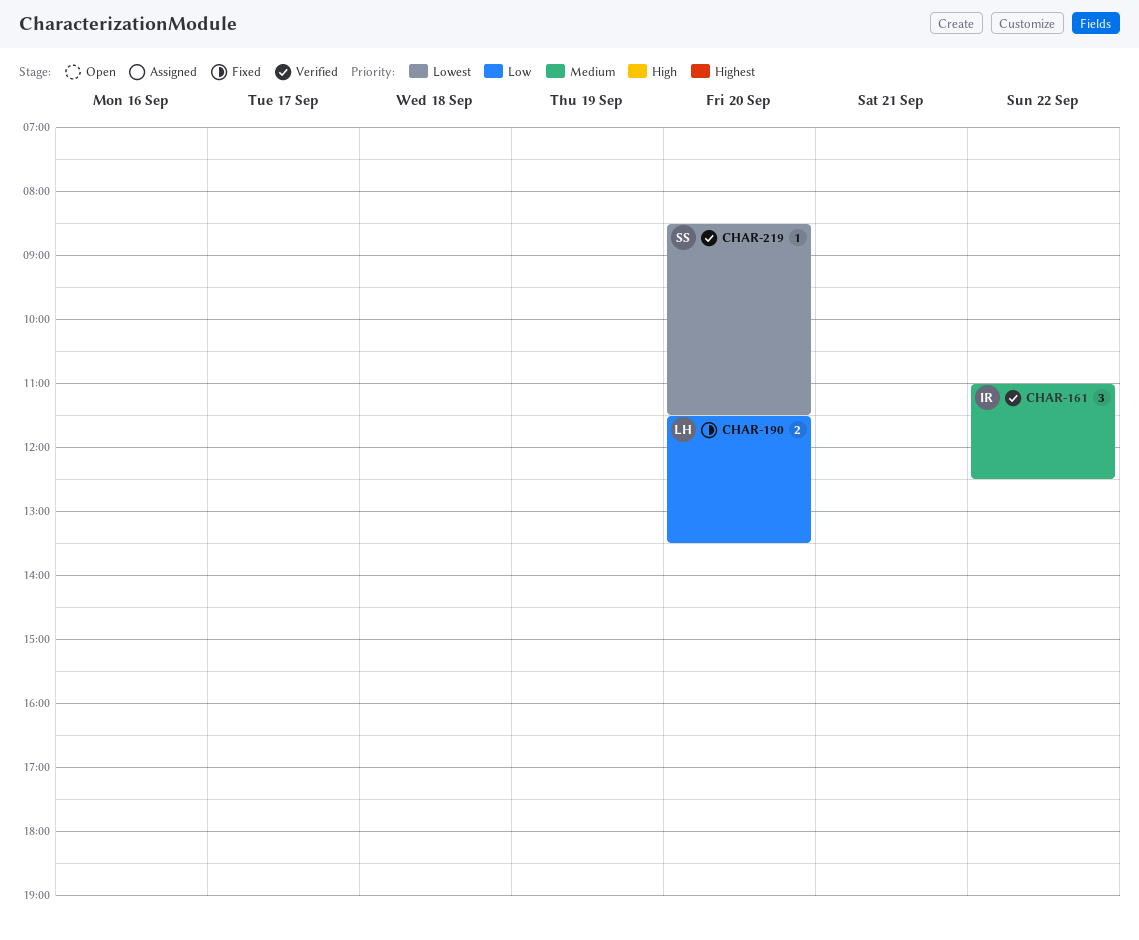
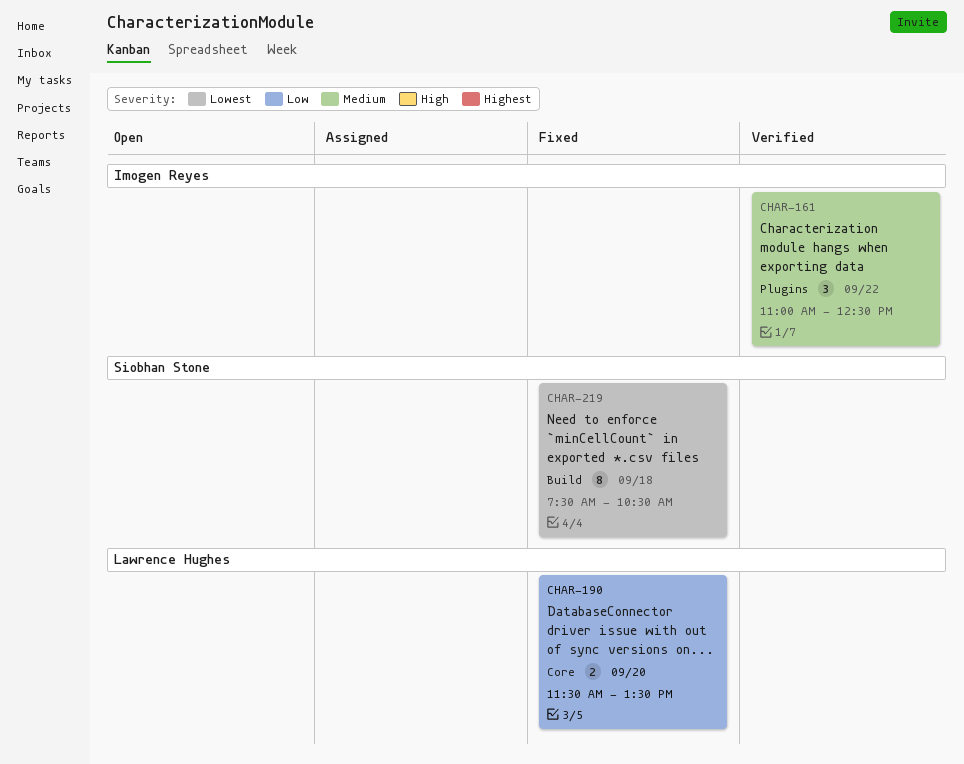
CHAR-219, status: Verified -> Fixed
CHAR-219, estimate: 1 -> 8
CHAR-219, day: Sep 20 -> Sep 18
CHAR-219, begins: 08:30 -> 07:30
CHAR-219, ends: 11:30 -> 10:30

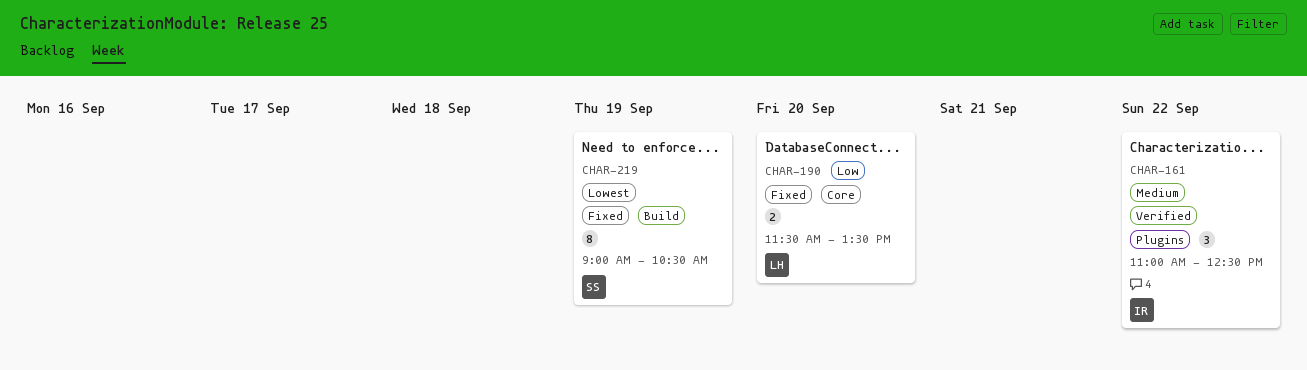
CHAR-219, day: Sep 18 -> Sep 19
CHAR-219, begins: 07:30 -> 09:00

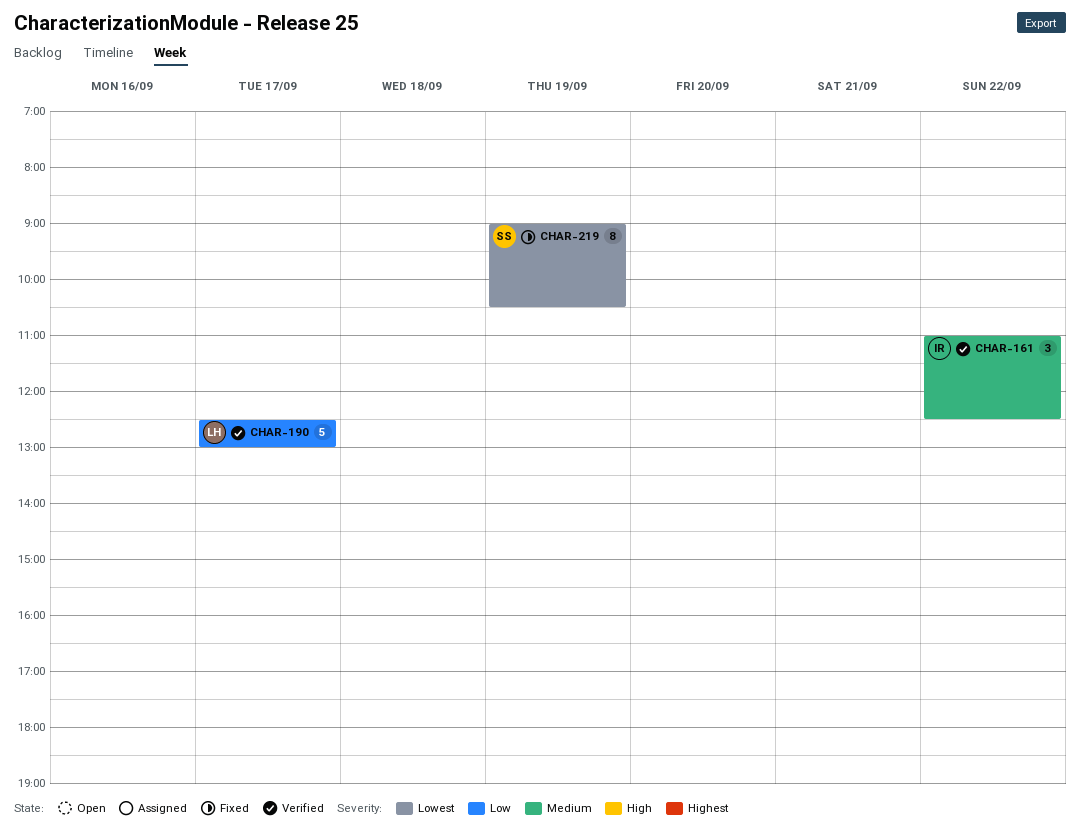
CHAR-190, status: Fixed -> Verified
CHAR-190, estimate: 2 -> 5
CHAR-190, day: Sep 20 -> Sep 17
CHAR-190, begins: 11:30 -> 12:30
CHAR-190, ends: 13:30 -> 13:00

